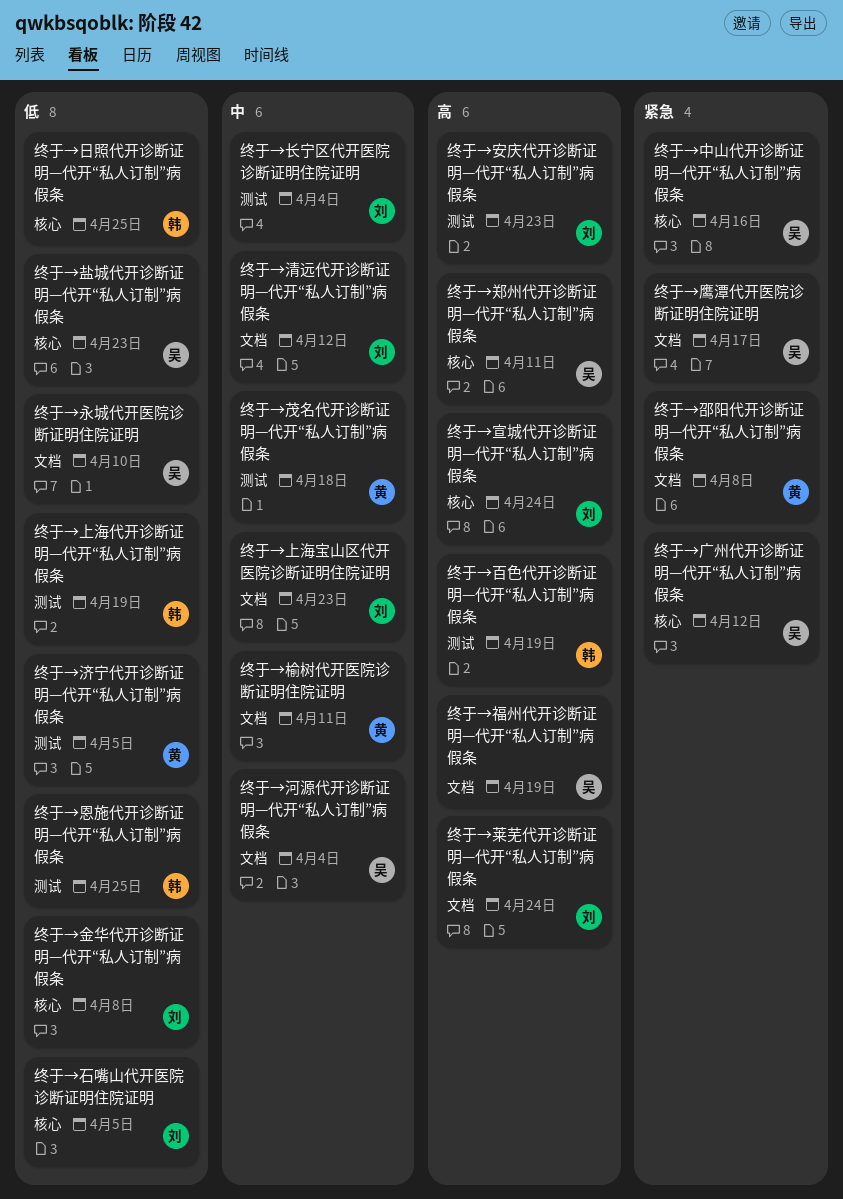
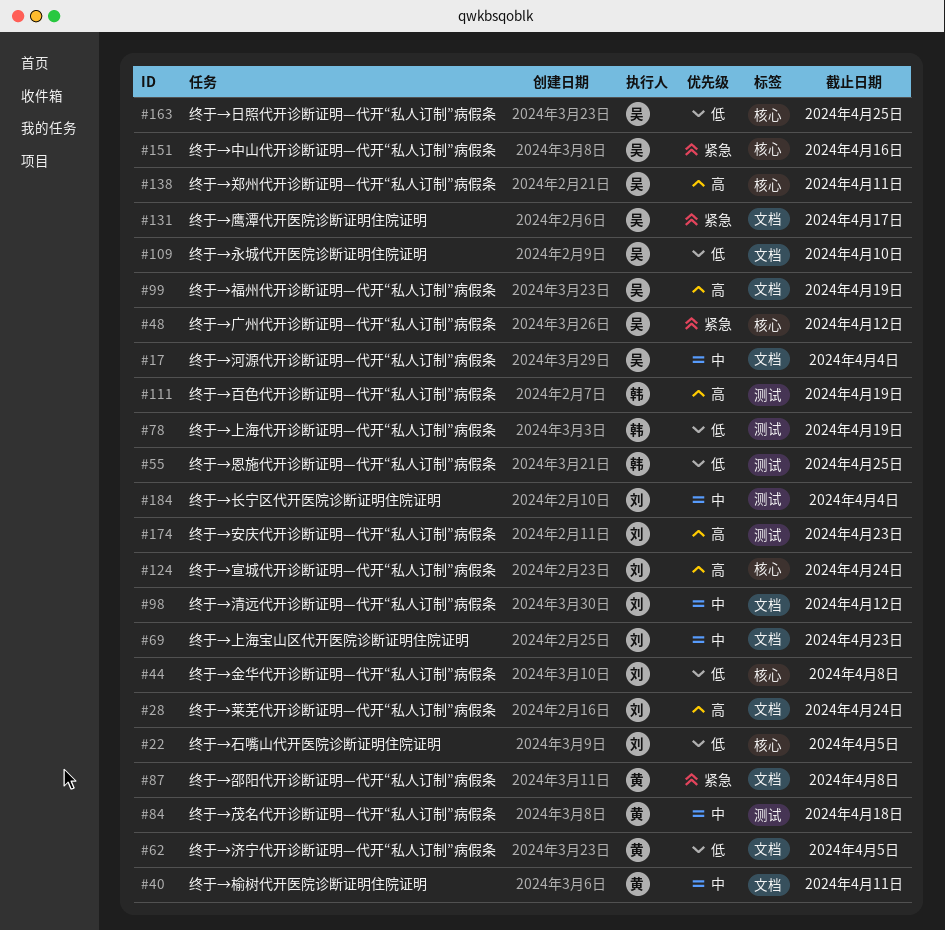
终于→日照代开诊断证明—代开“私人订制”病假条, owner: 韩 -> 吴
终于→济宁代开诊断证明—代开“私人订制”病假条, label: 测试 -> 文档
终于→盐城代开诊断证明—代开“私人订制”病假条: present -> none

